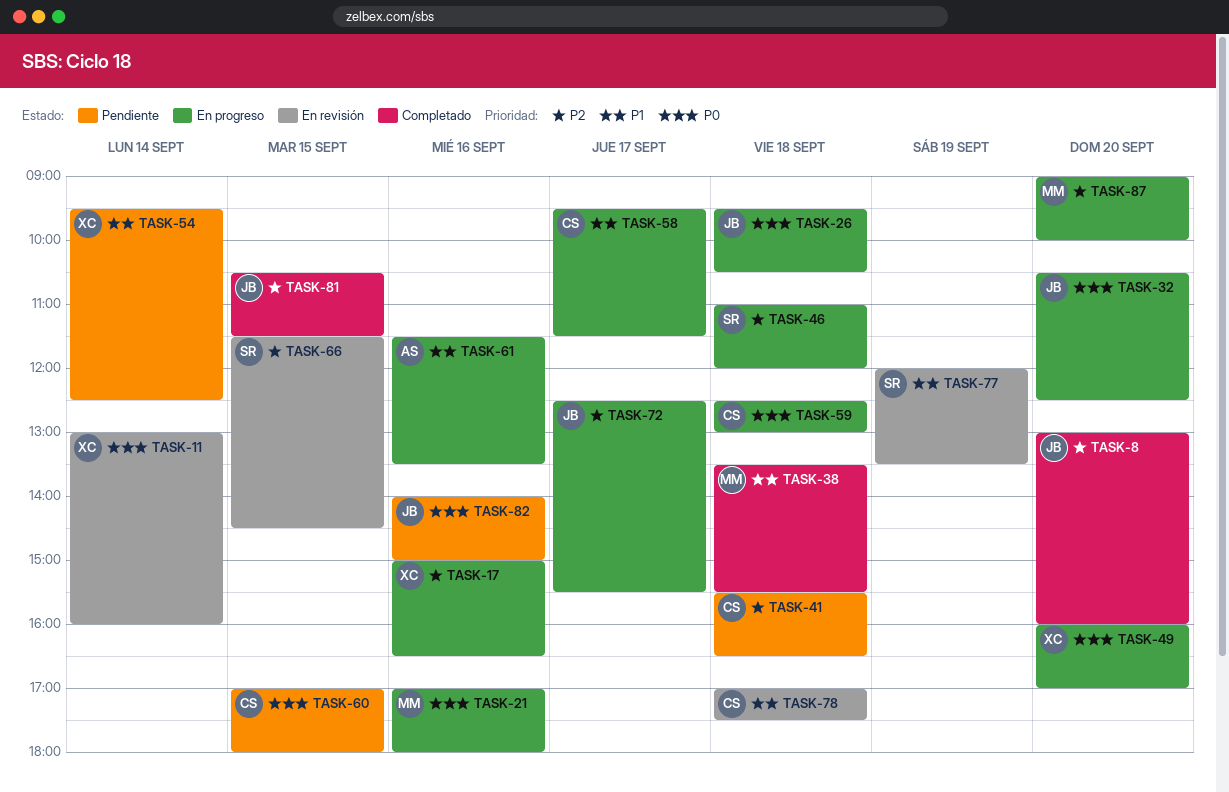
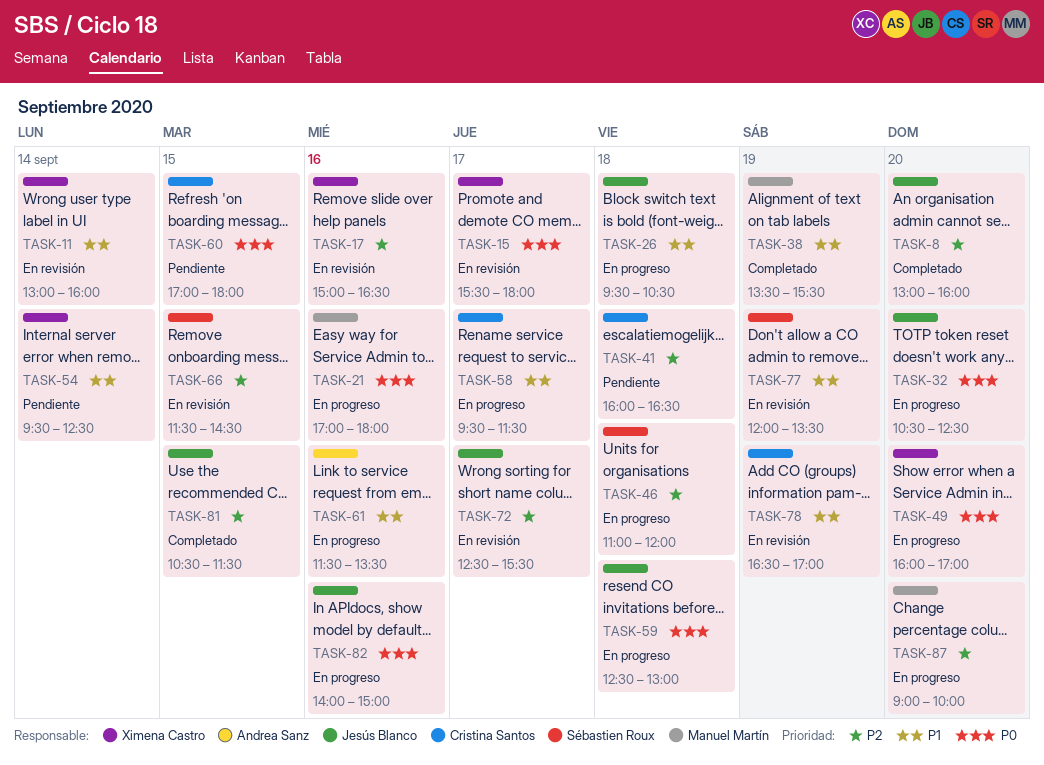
TASK-11, priority: P0 -> P1
TASK-15: none -> present
TASK-17, status: En progreso -> En revisión
TASK-26, priority: P0 -> P1
TASK-38, day: Sep 18 -> Sep 19
TASK-41, begins: 15:30 -> 16:00
TASK-59, owner: Cristina Santos -> Jesús Blanco
TASK-72, status: En progreso -> En revisión
TASK-78, day: Sep 18 -> Sep 19
TASK-78, begins: 17:00 -> 16:30
TASK-78, ends: 17:30 -> 17:00
TASK-82, status: Pendiente -> En progreso

